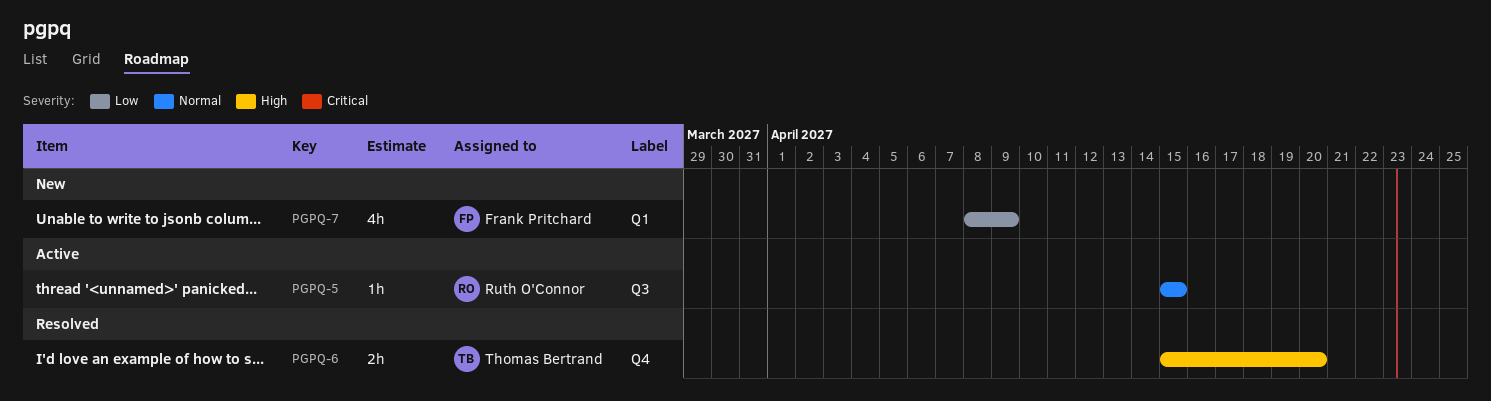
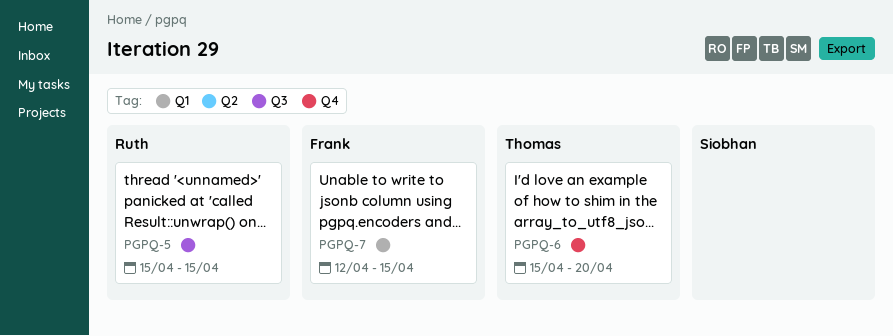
PGPQ-7, start: Apr 8 -> Apr 12
PGPQ-7, due: Apr 9 -> Apr 15

